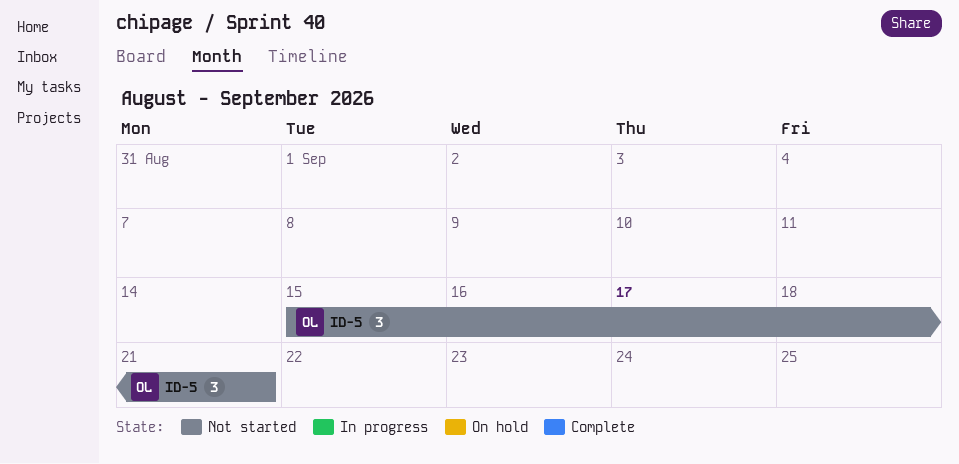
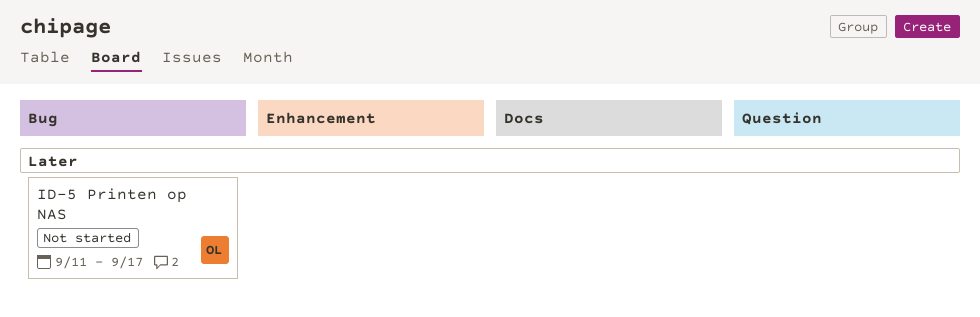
ID-5, start: Sep 15 -> Sep 11
ID-5, due: Sep 21 -> Sep 17

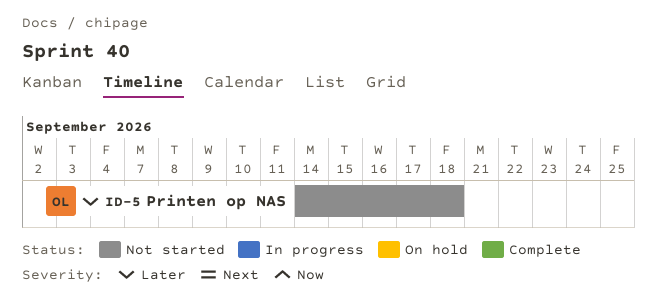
ID-5, start: Sep 11 -> Sep 14
ID-5, due: Sep 17 -> Sep 18

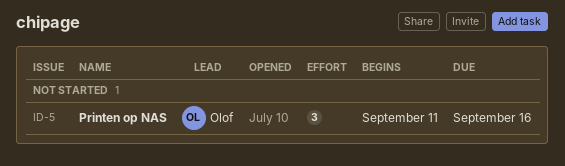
ID-5, start: Sep 14 -> Sep 11
ID-5, due: Sep 18 -> Sep 16

